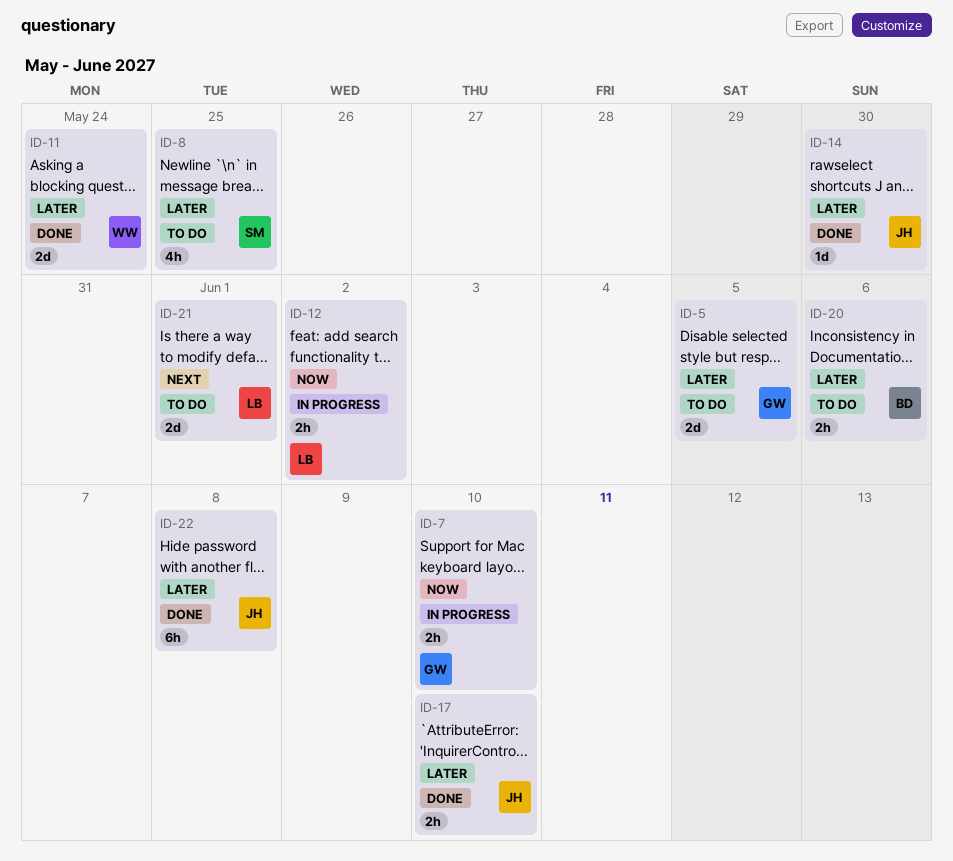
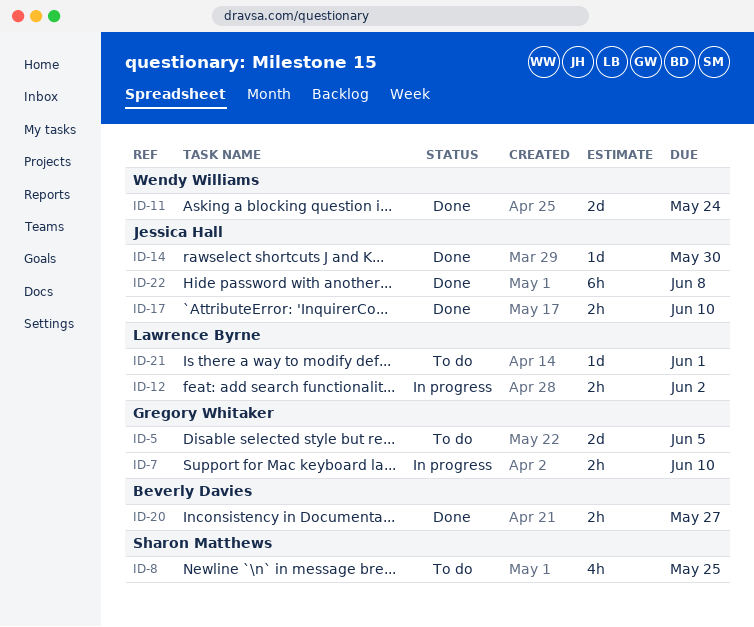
ID-20, status: To do -> Done
ID-20, due: Jun 6 -> May 27
ID-21, estimate: 2d -> 1d

